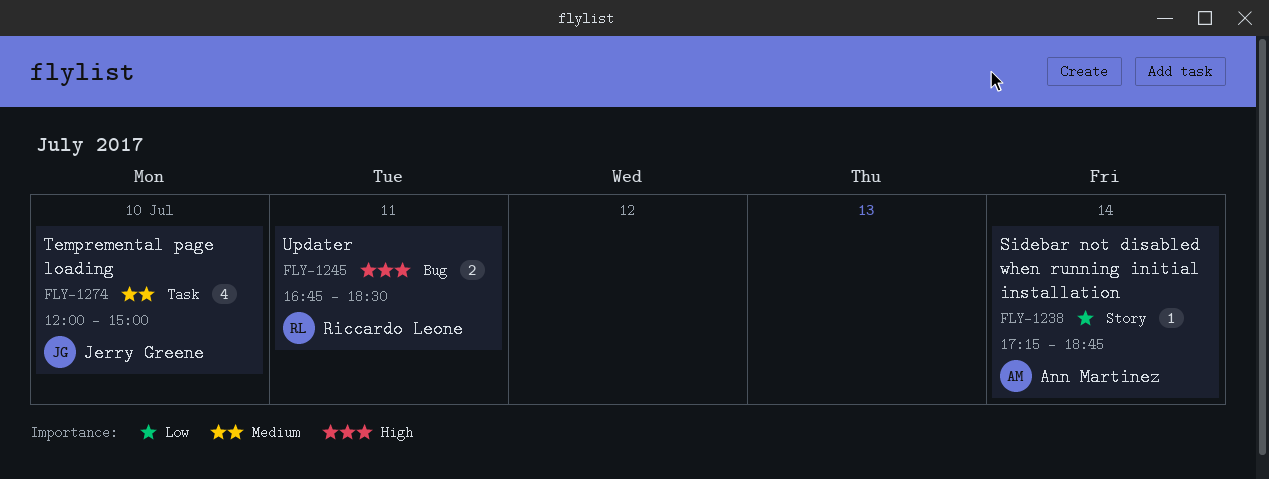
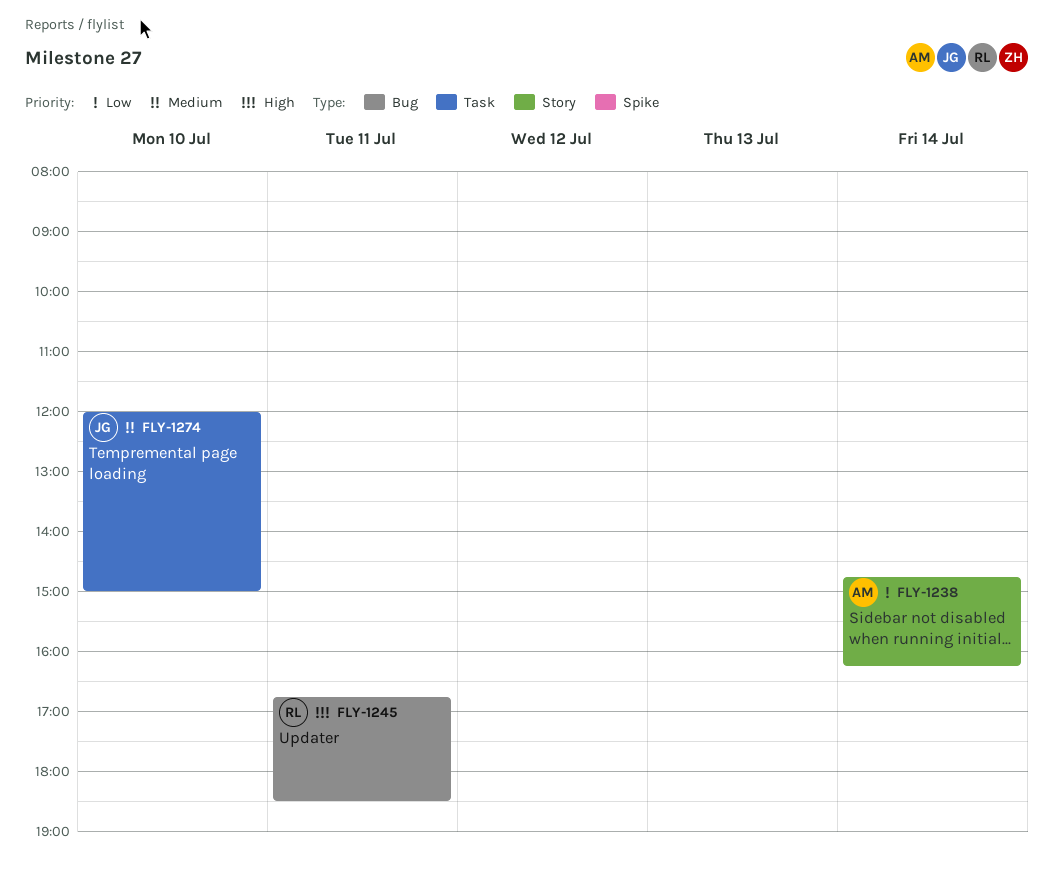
FLY-1238, begins: 17:15 -> 14:45
FLY-1238, ends: 18:45 -> 16:15

